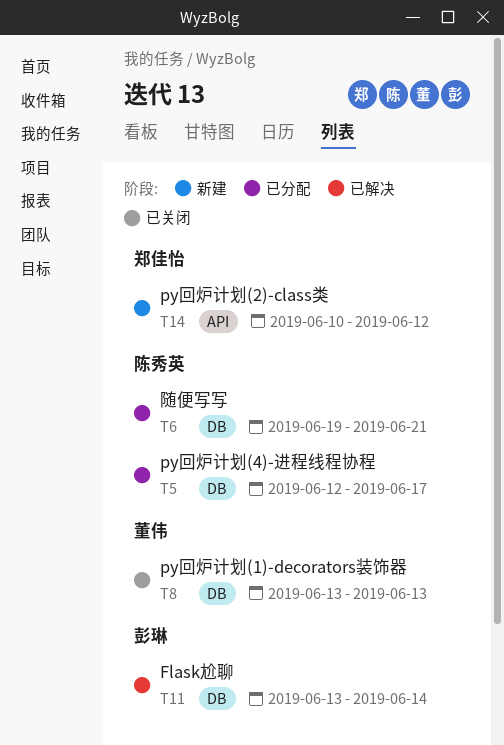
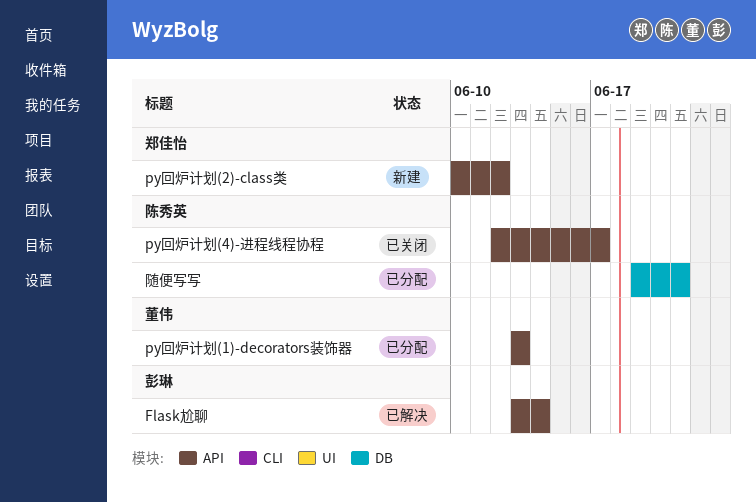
Flask尬聊, label: DB -> API
py回炉计划(1)-decorators装饰器, status: 已关闭 -> 已分配
py回炉计划(1)-decorators装饰器, label: DB -> API
py回炉计划(4)-进程线程协程, status: 已分配 -> 已关闭
py回炉计划(4)-进程线程协程, label: DB -> API

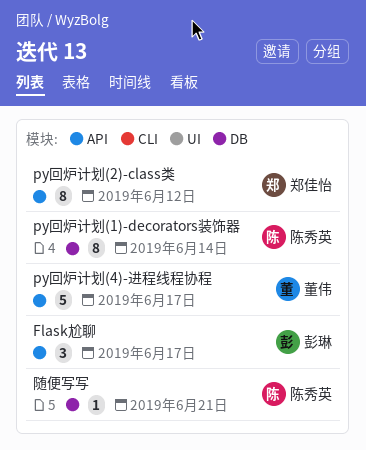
Flask尬聊, due: Jun 14 -> Jun 17
py回炉计划(1)-decorators装饰器, owner: 董伟 -> 陈秀英
py回炉计划(1)-decorators装饰器, label: API -> DB
py回炉计划(1)-decorators装饰器, due: Jun 13 -> Jun 14
py回炉计划(4)-进程线程协程, owner: 陈秀英 -> 董伟

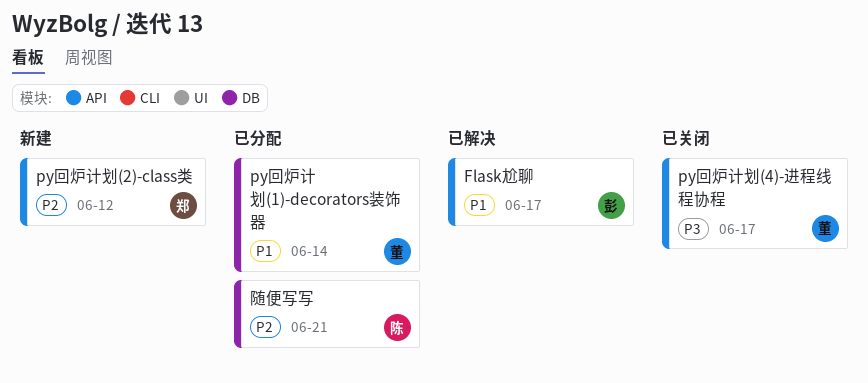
py回炉计划(1)-decorators装饰器, owner: 陈秀英 -> 董伟

